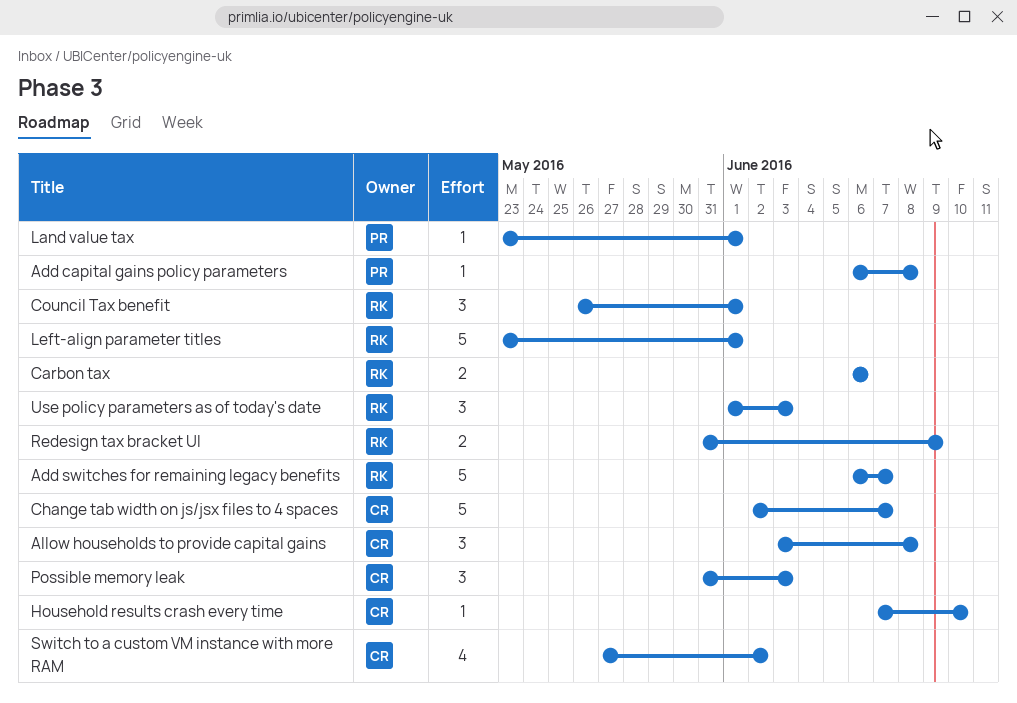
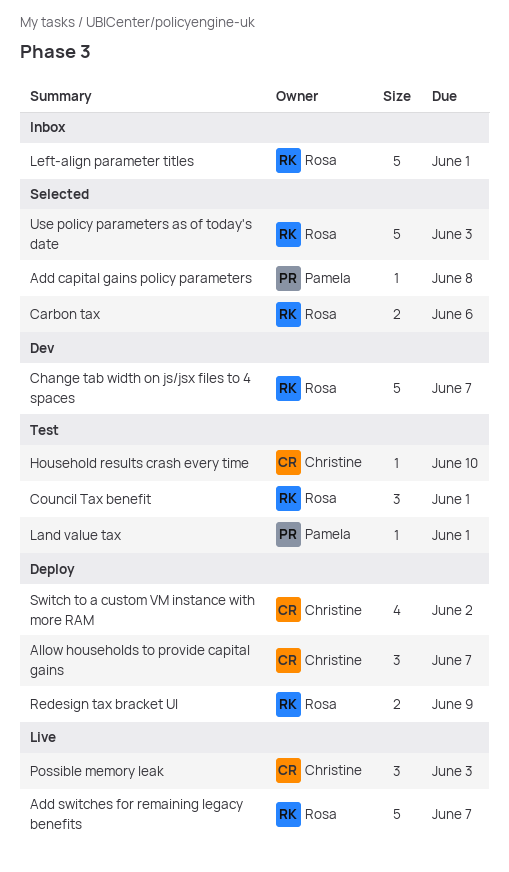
Allow households to provide capital gains, due: Jun 8 -> Jun 7
Change tab width on js/jsx files to 4 spaces, owner: Christine -> Rosa
Use policy parameters as of today's date, estimate: 3 -> 5

